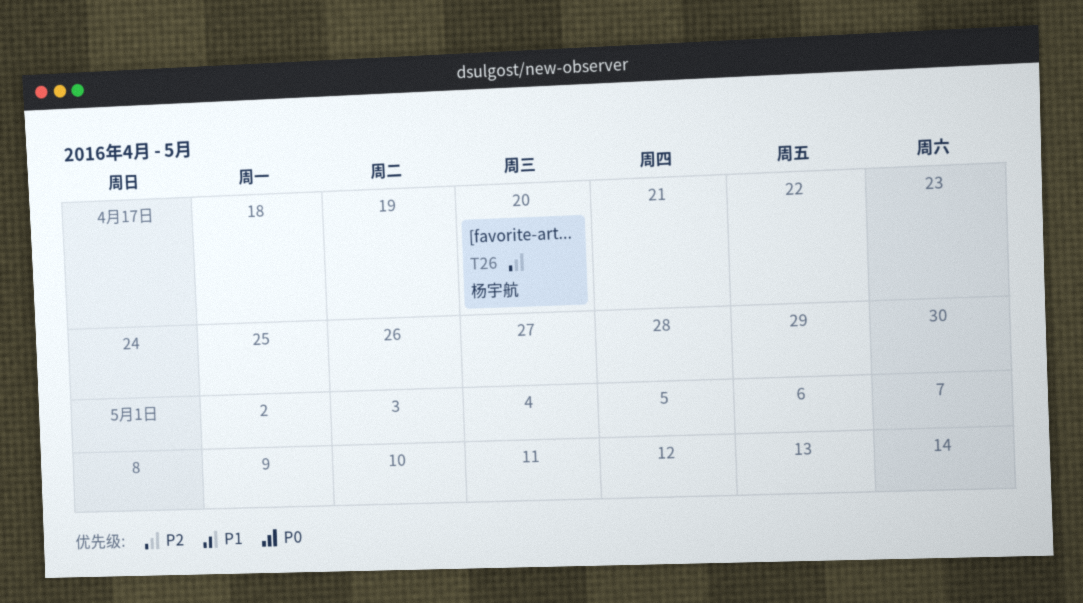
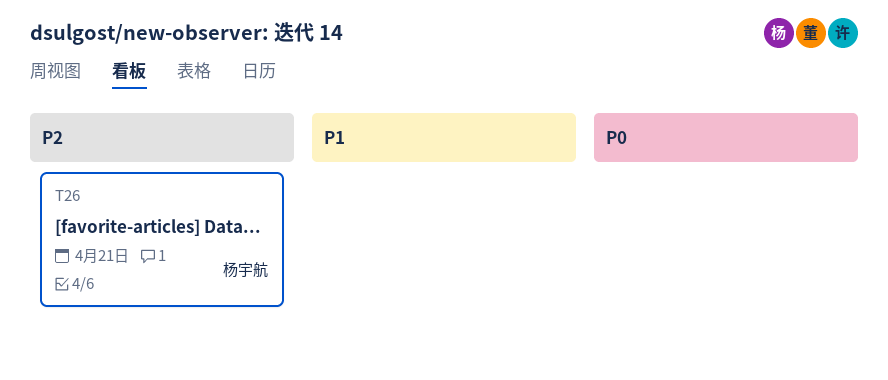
T26, due: Apr 20 -> Apr 21

